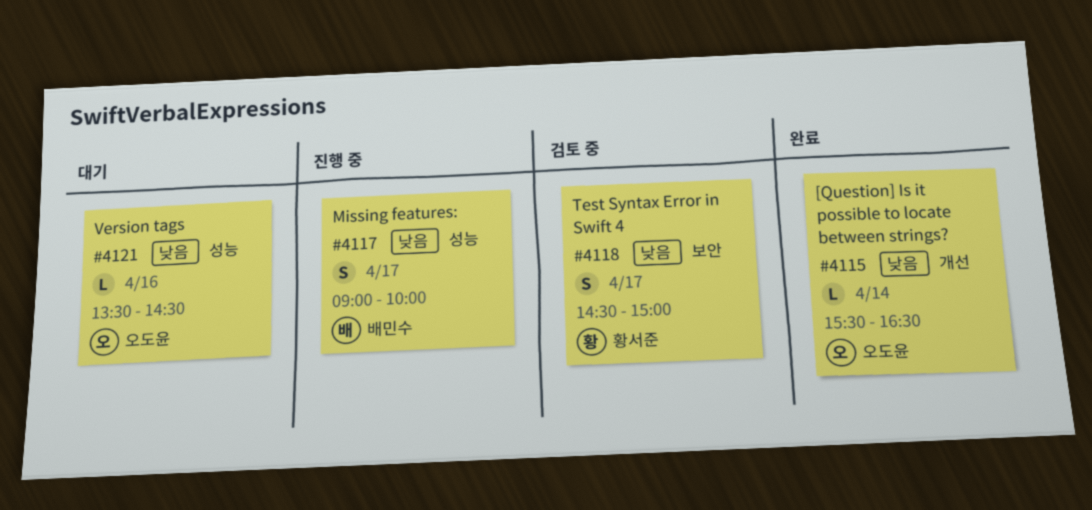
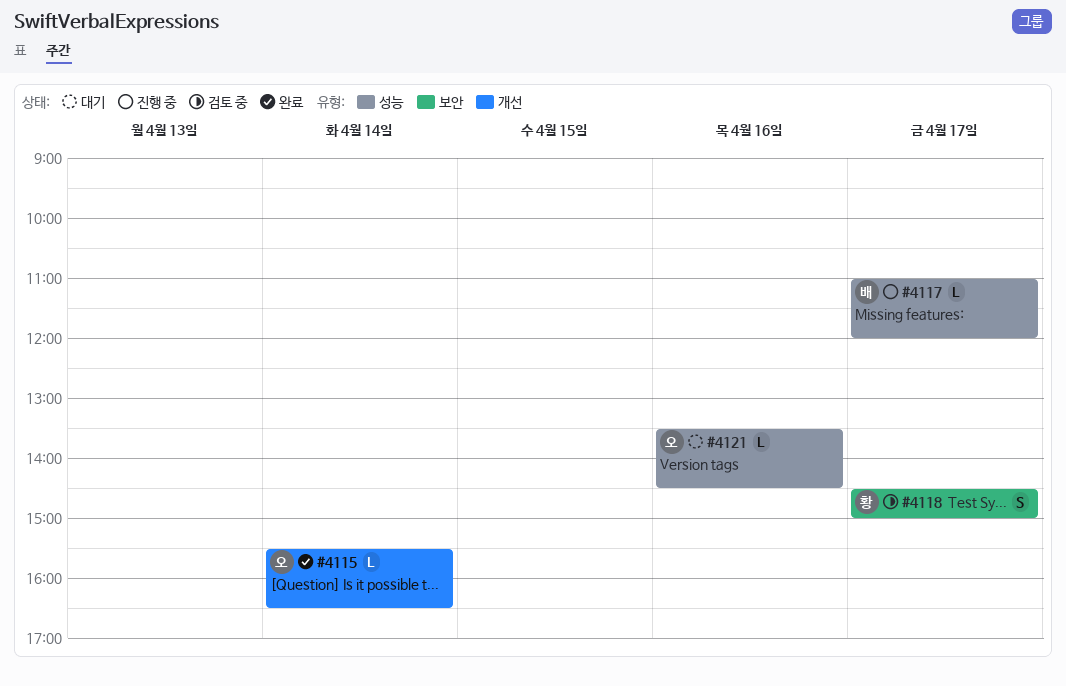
#4117, estimate: S -> L
#4117, begins: 09:00 -> 11:00
#4117, ends: 10:00 -> 12:00

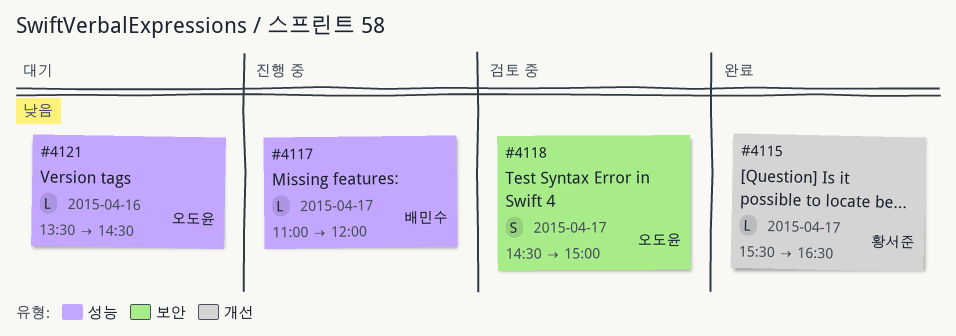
#4115, owner: 오도윤 -> 황서준
#4115, day: Apr 14 -> Apr 17
#4118, owner: 황서준 -> 오도윤

